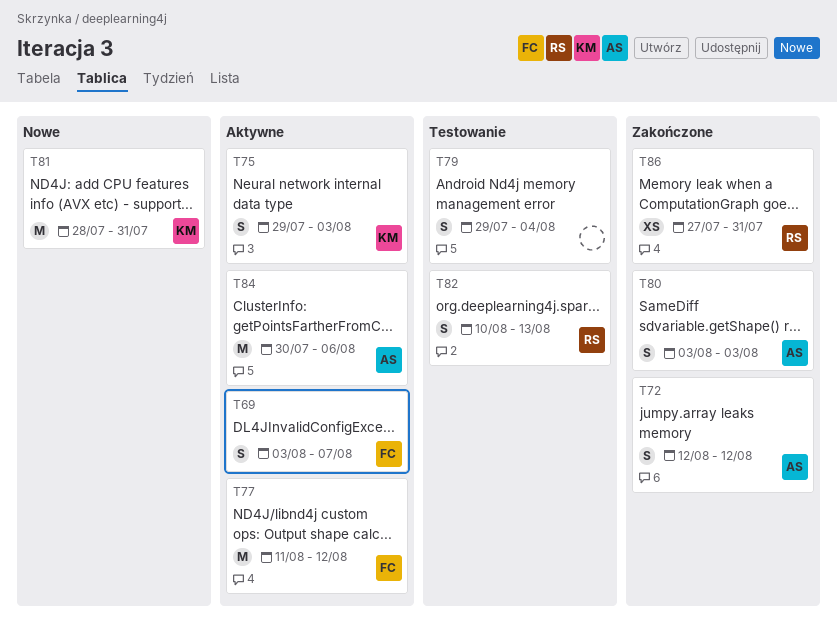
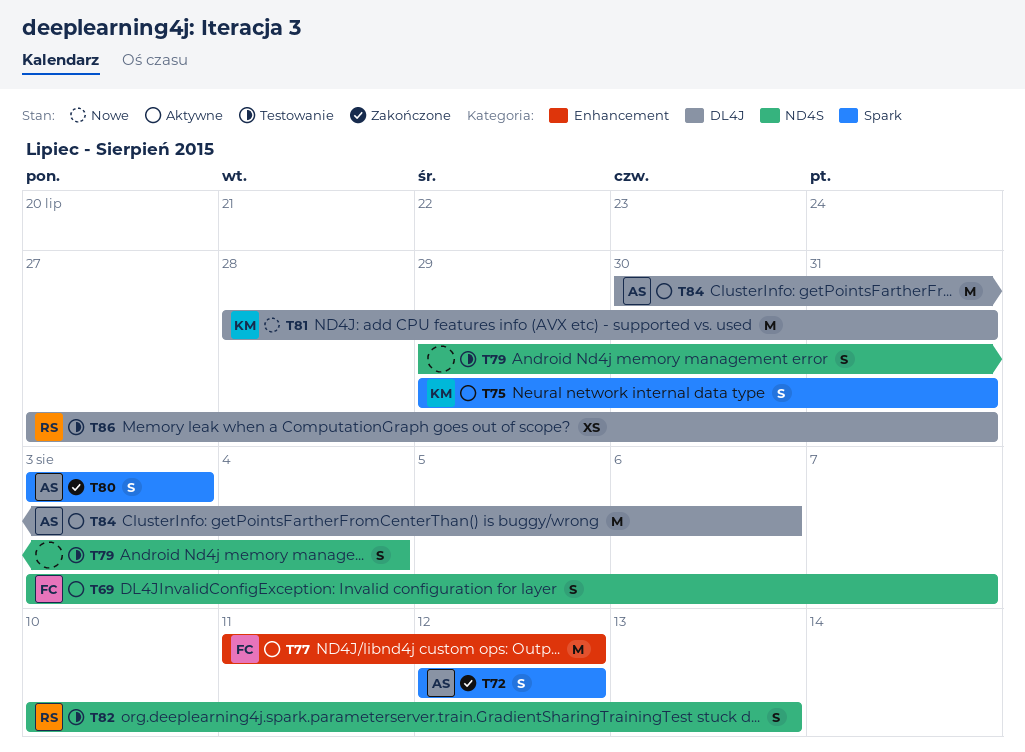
T75, due: Aug 3 -> Jul 31
T86, status: Zakończone -> Testowanie

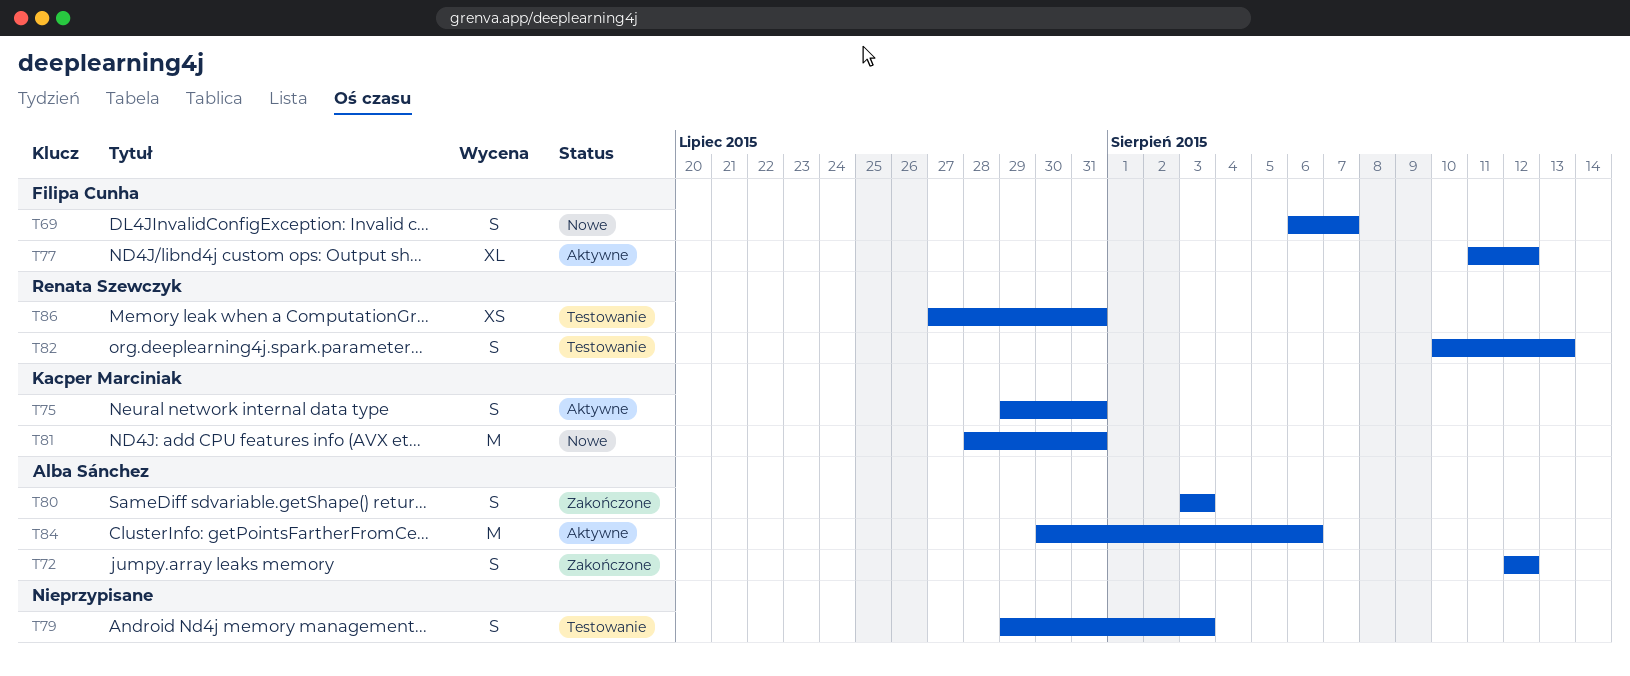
T69, status: Aktywne -> Nowe
T69, start: Aug 3 -> Aug 6
T77, estimate: M -> XL
T79, due: Aug 4 -> Aug 3

